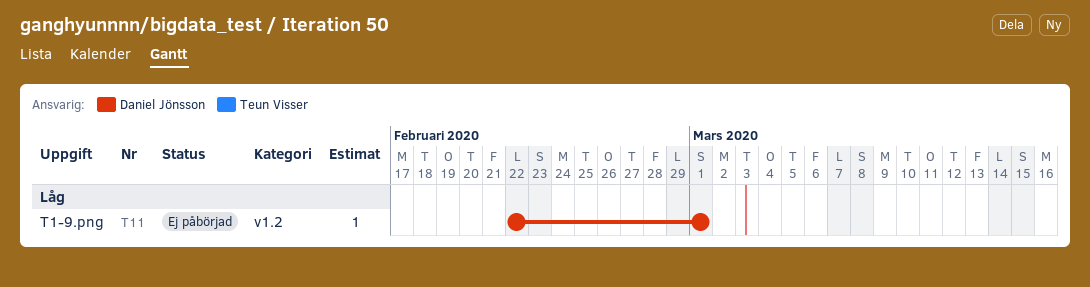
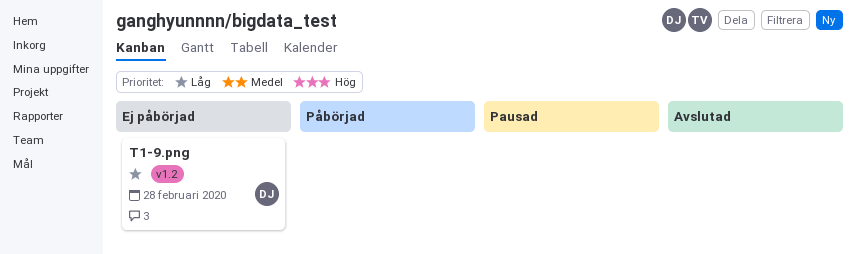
T1-9.png, due: Mar 1 -> Feb 28

